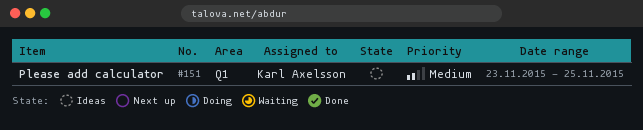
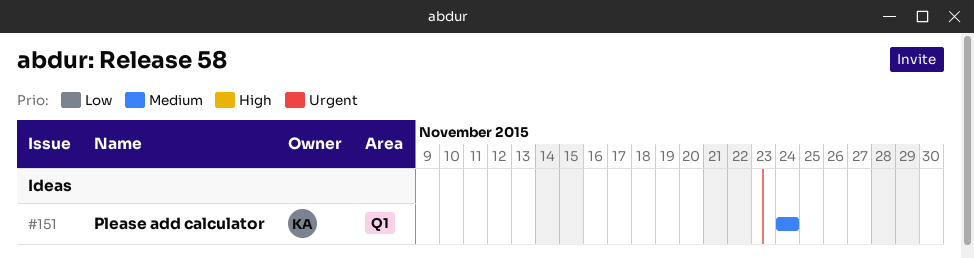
#151, start: Nov 23 -> Nov 24
#151, due: Nov 25 -> Nov 24

